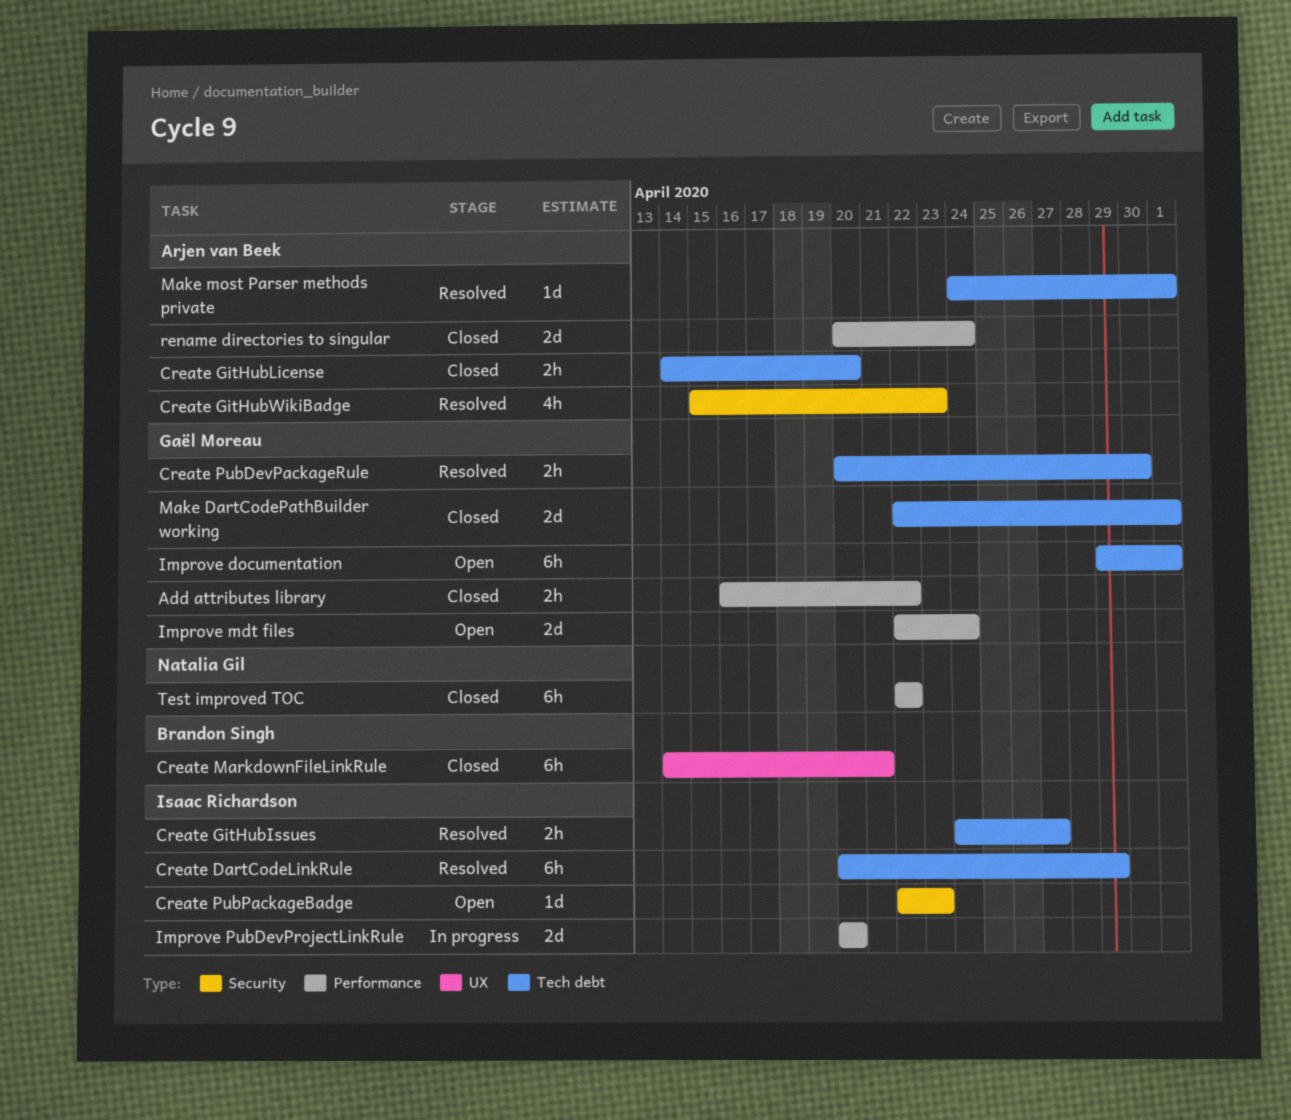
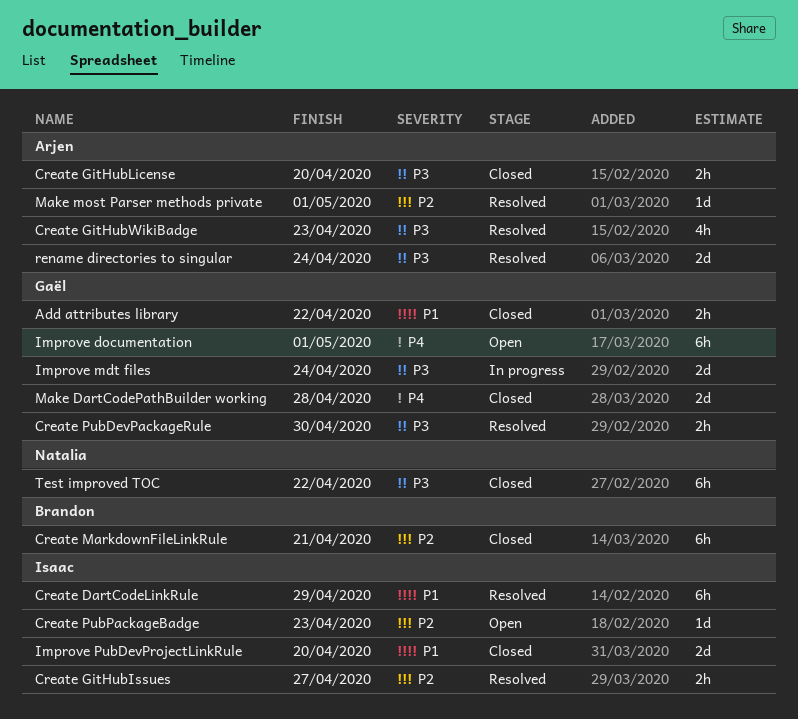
Improve mdt files, status: Open -> In progress
Improve PubDevProjectLinkRule, status: In progress -> Closed
Make DartCodePathBuilder working, due: May 1 -> Apr 28
rename directories to singular, status: Closed -> Resolved

